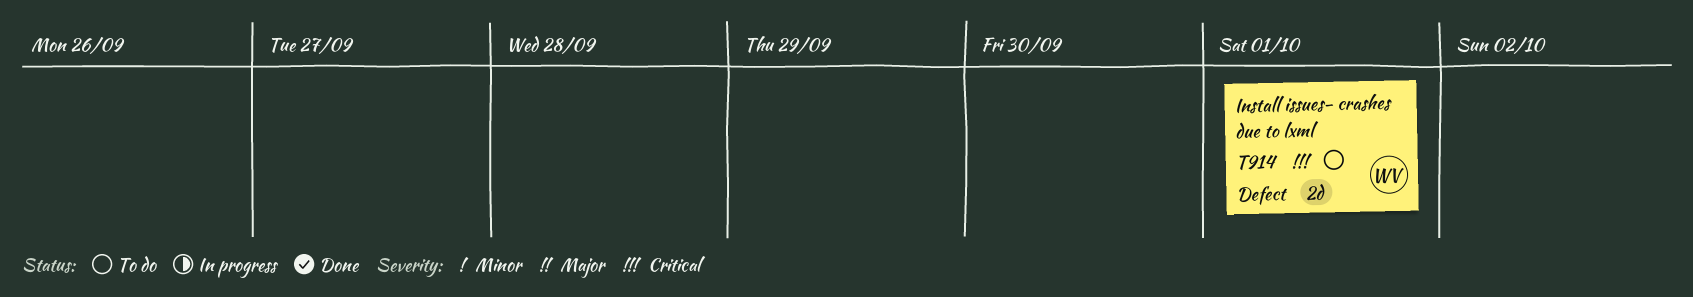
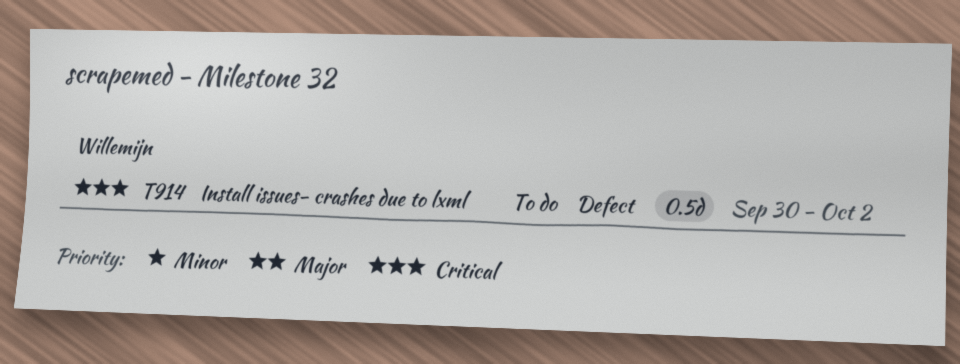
T914, estimate: 2d -> 0.5d
T914, due: Oct 1 -> Oct 2

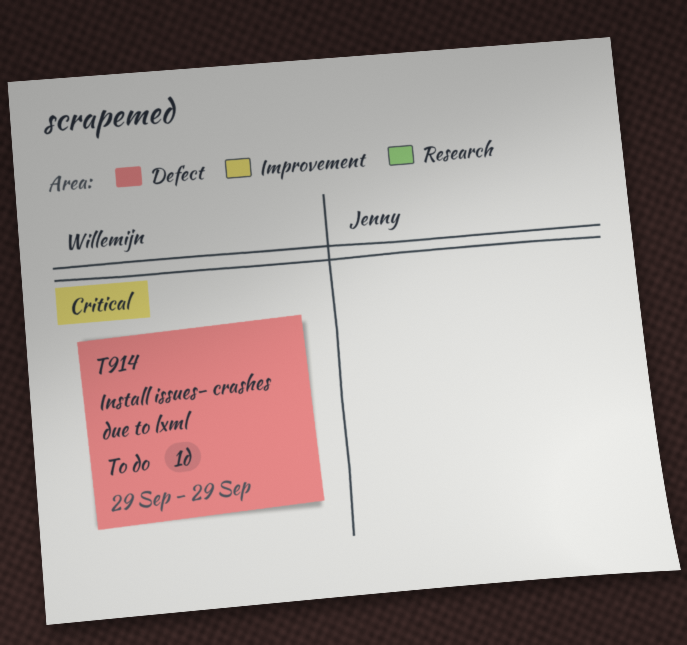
T914, estimate: 0.5d -> 1d
T914, start: Sep 30 -> Sep 29
T914, due: Oct 2 -> Sep 29

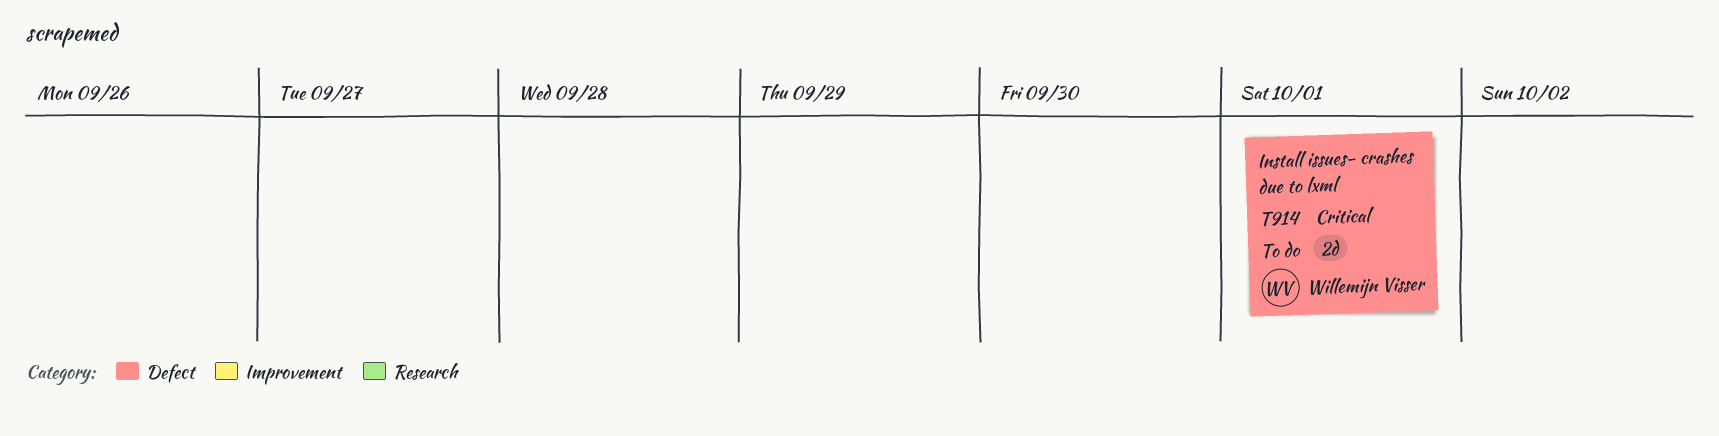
T914, estimate: 1d -> 2d
T914, due: Sep 29 -> Oct 1

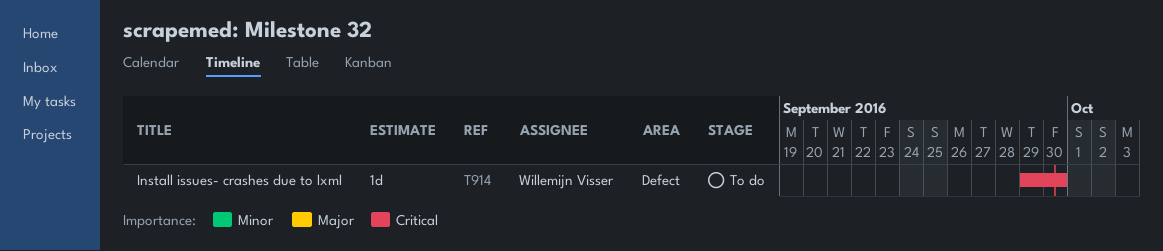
T914, estimate: 2d -> 1d
T914, due: Oct 1 -> Sep 30

